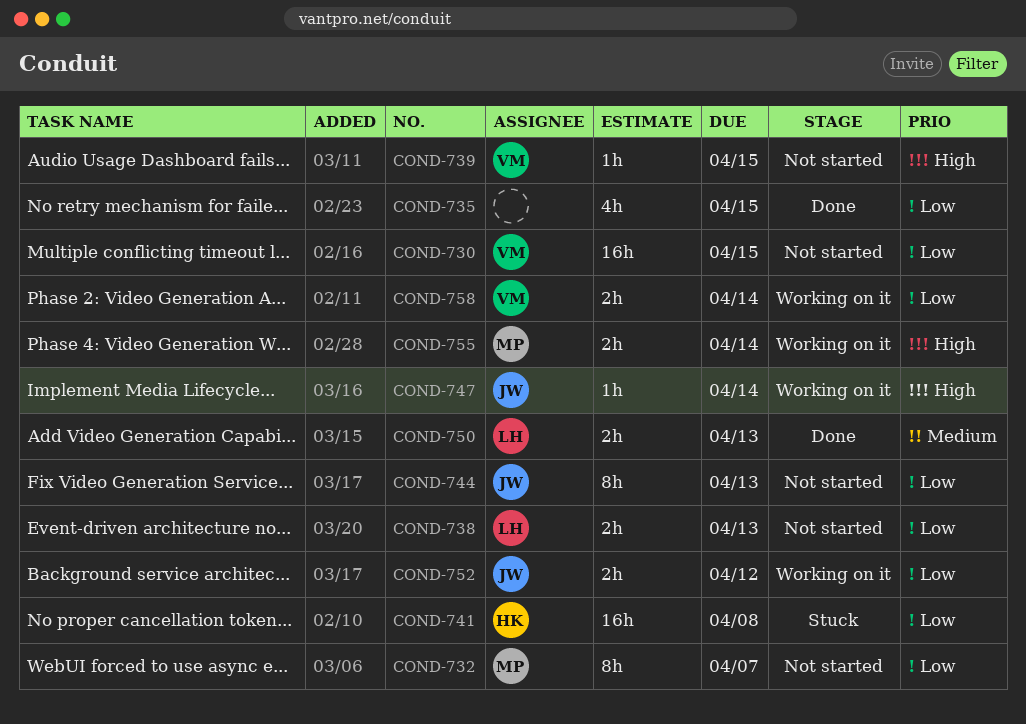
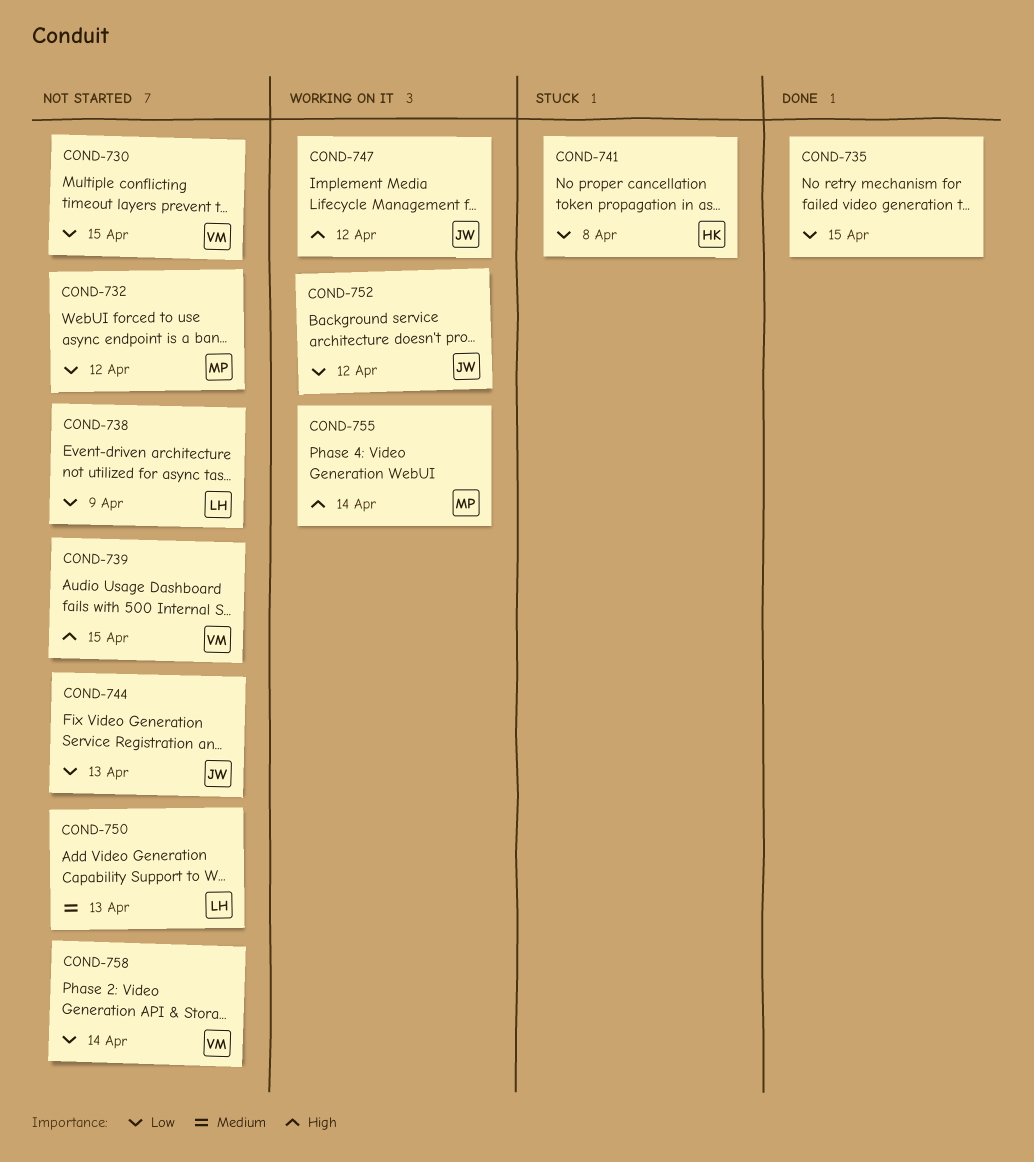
COND-732, due: Apr 7 -> Apr 12
COND-738, due: Apr 13 -> Apr 9
COND-747, due: Apr 14 -> Apr 12
COND-750, status: Done -> Not started
COND-758, status: Working on it -> Not started

